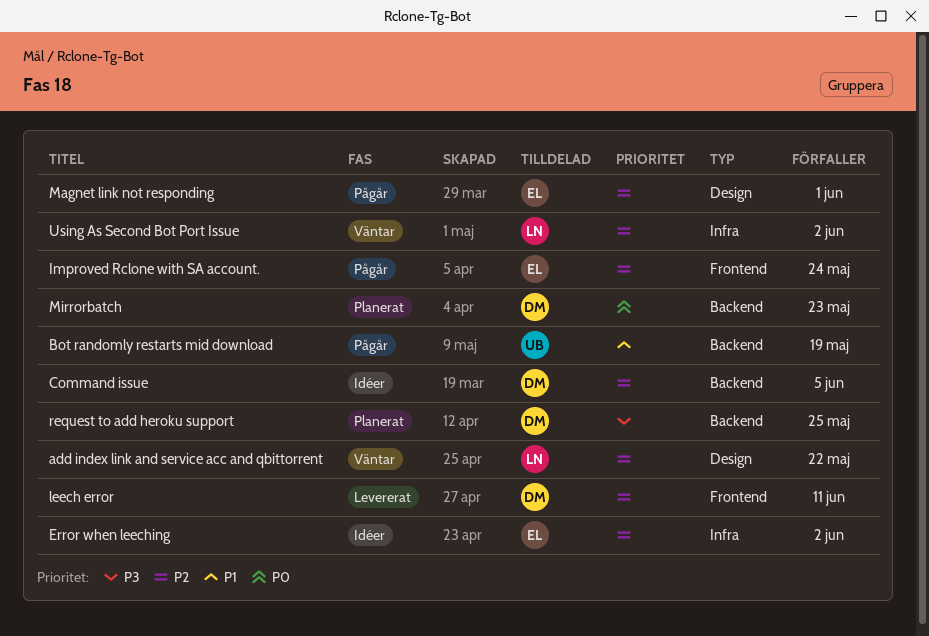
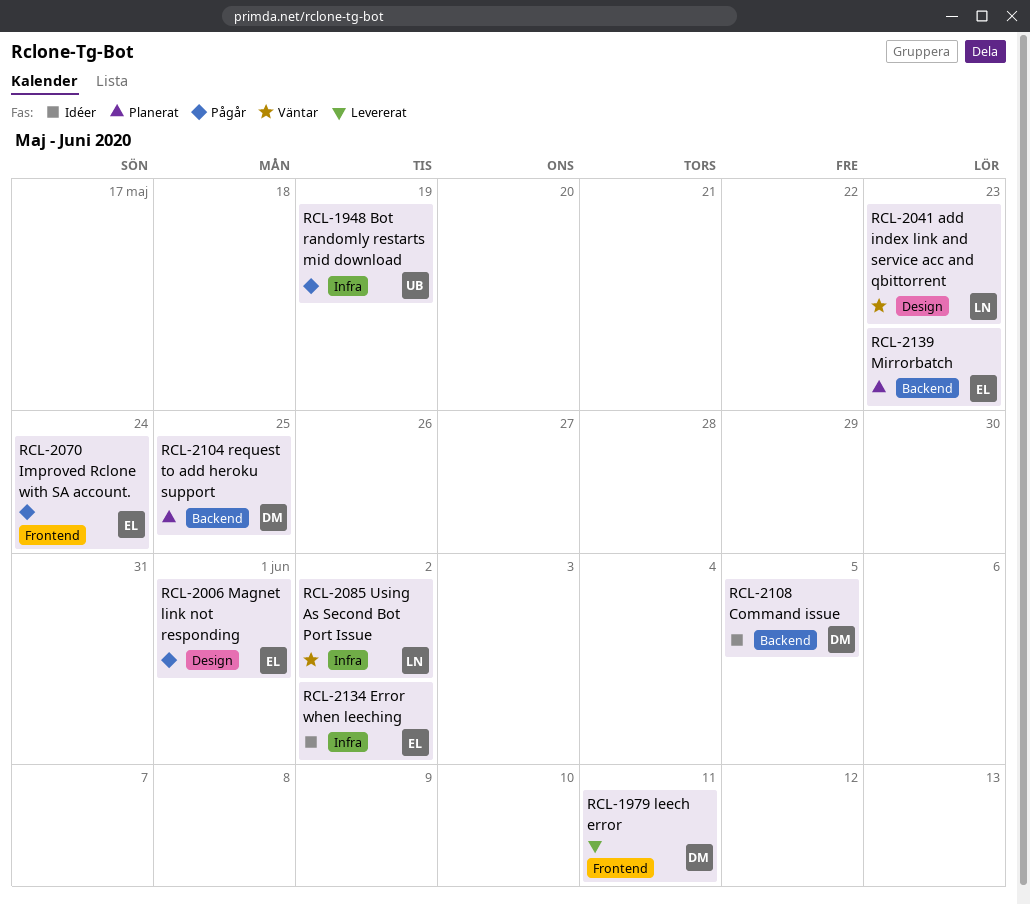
add index link and service acc and qbittorrent, due: May 22 -> May 23
Bot randomly restarts mid download, label: Backend -> Infra
Mirrorbatch, owner: DM -> EL

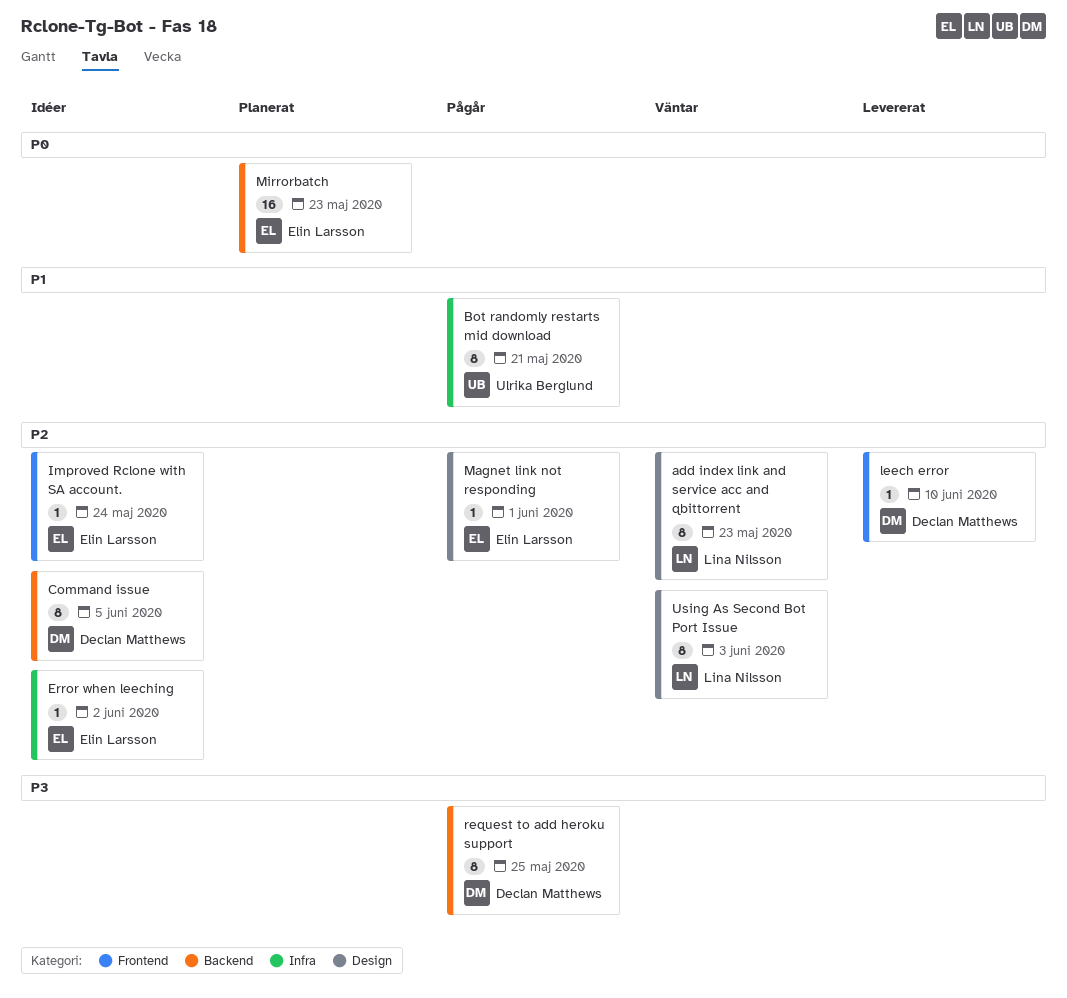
Bot randomly restarts mid download, due: May 19 -> May 21
Improved Rclone with SA account., status: Pågår -> Idéer
leech error, due: Jun 11 -> Jun 10
request to add heroku support, status: Planerat -> Pågår
Using As Second Bot Port Issue, label: Infra -> Design
Using As Second Bot Port Issue, due: Jun 2 -> Jun 3

